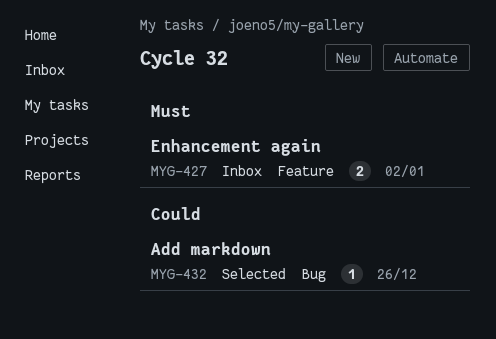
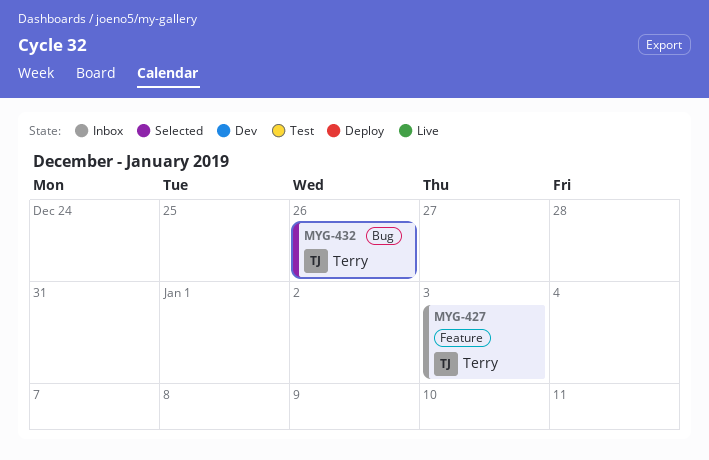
MYG-427, due: Jan 2 -> Jan 3

